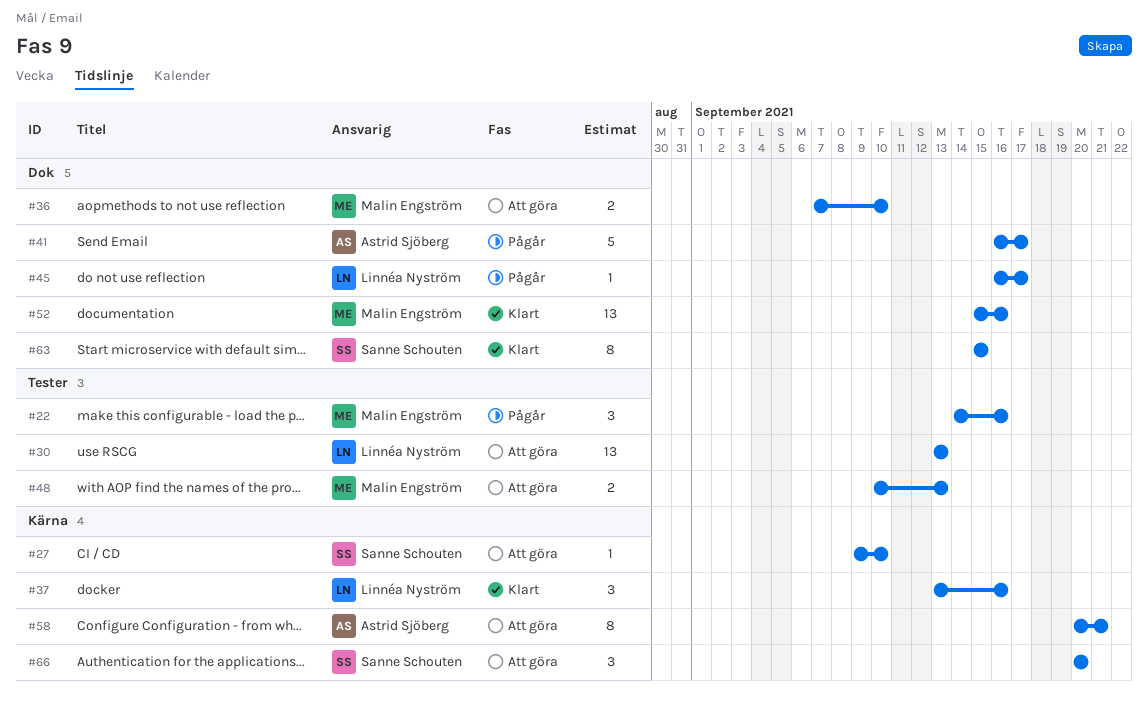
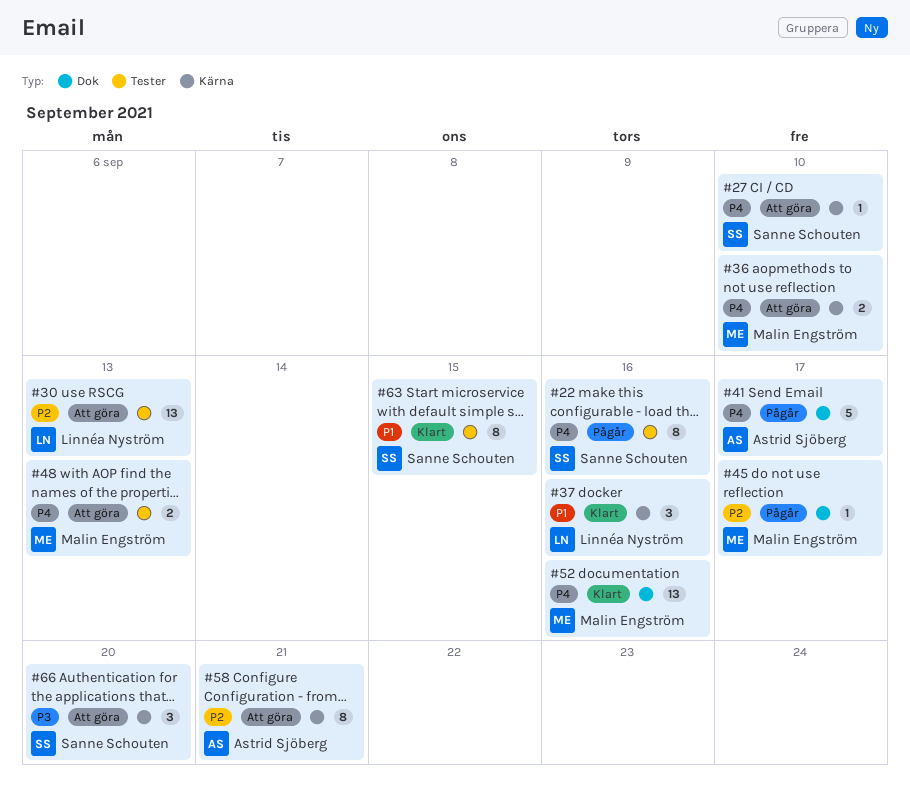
#22, owner: Malin Engström -> Sanne Schouten
#22, estimate: 3 -> 8
#36, label: Dok -> Kärna
#45, owner: Linnéa Nyström -> Malin Engström
#63, label: Dok -> Tester

